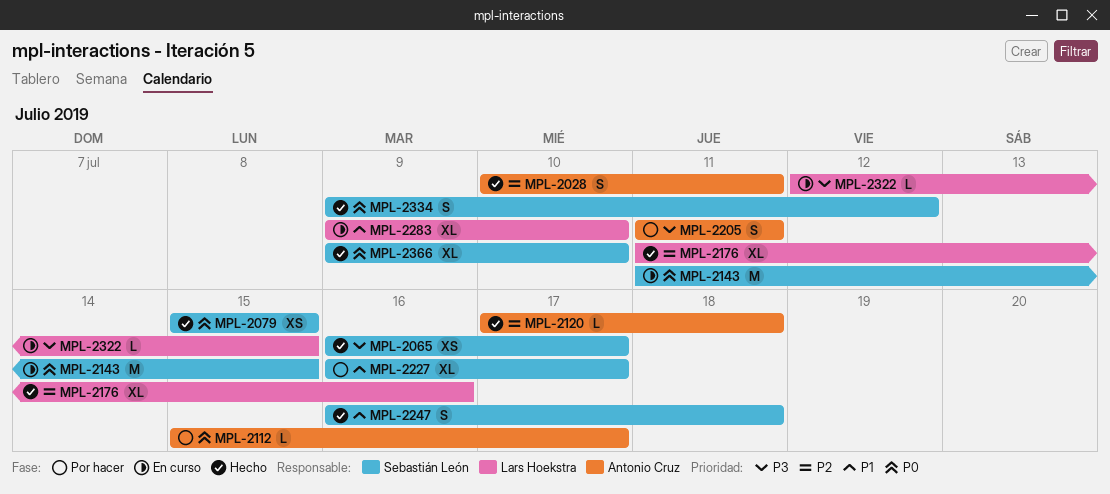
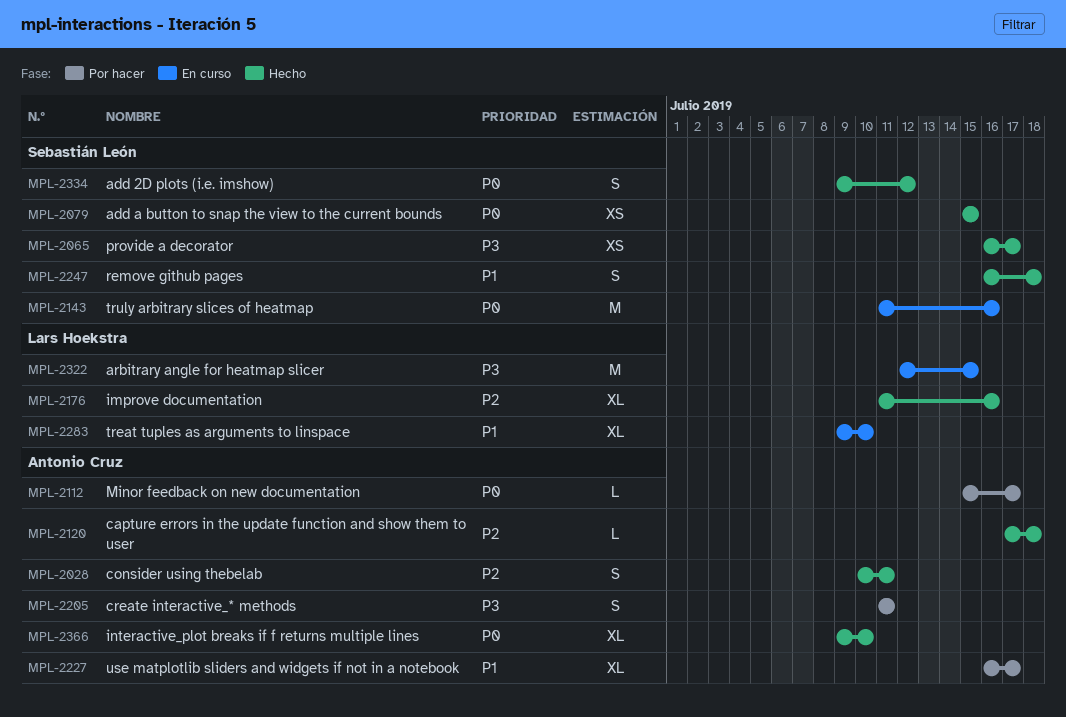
MPL-2143, due: Jul 15 -> Jul 16
MPL-2227, owner: Sebastián León -> Antonio Cruz
MPL-2322, estimate: L -> M
MPL-2366, owner: Sebastián León -> Antonio Cruz

